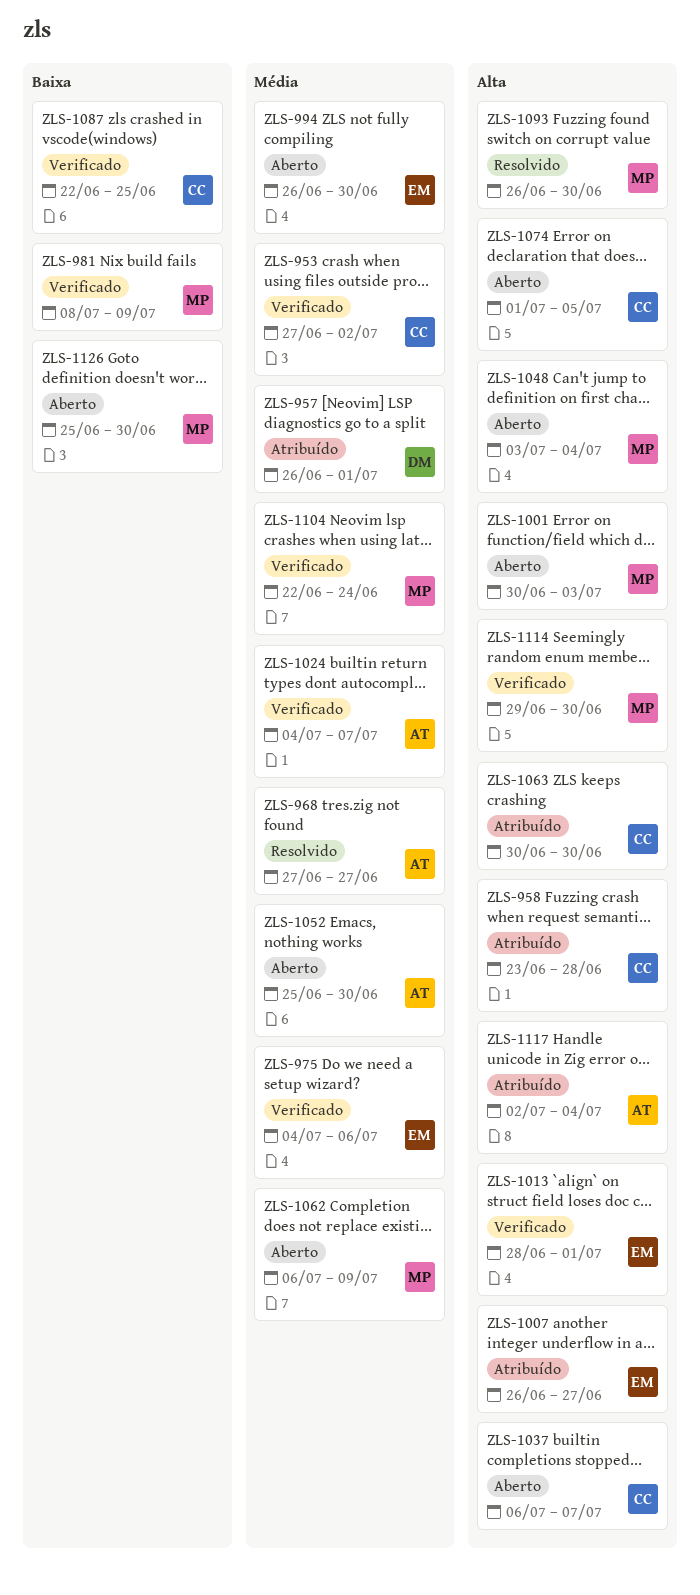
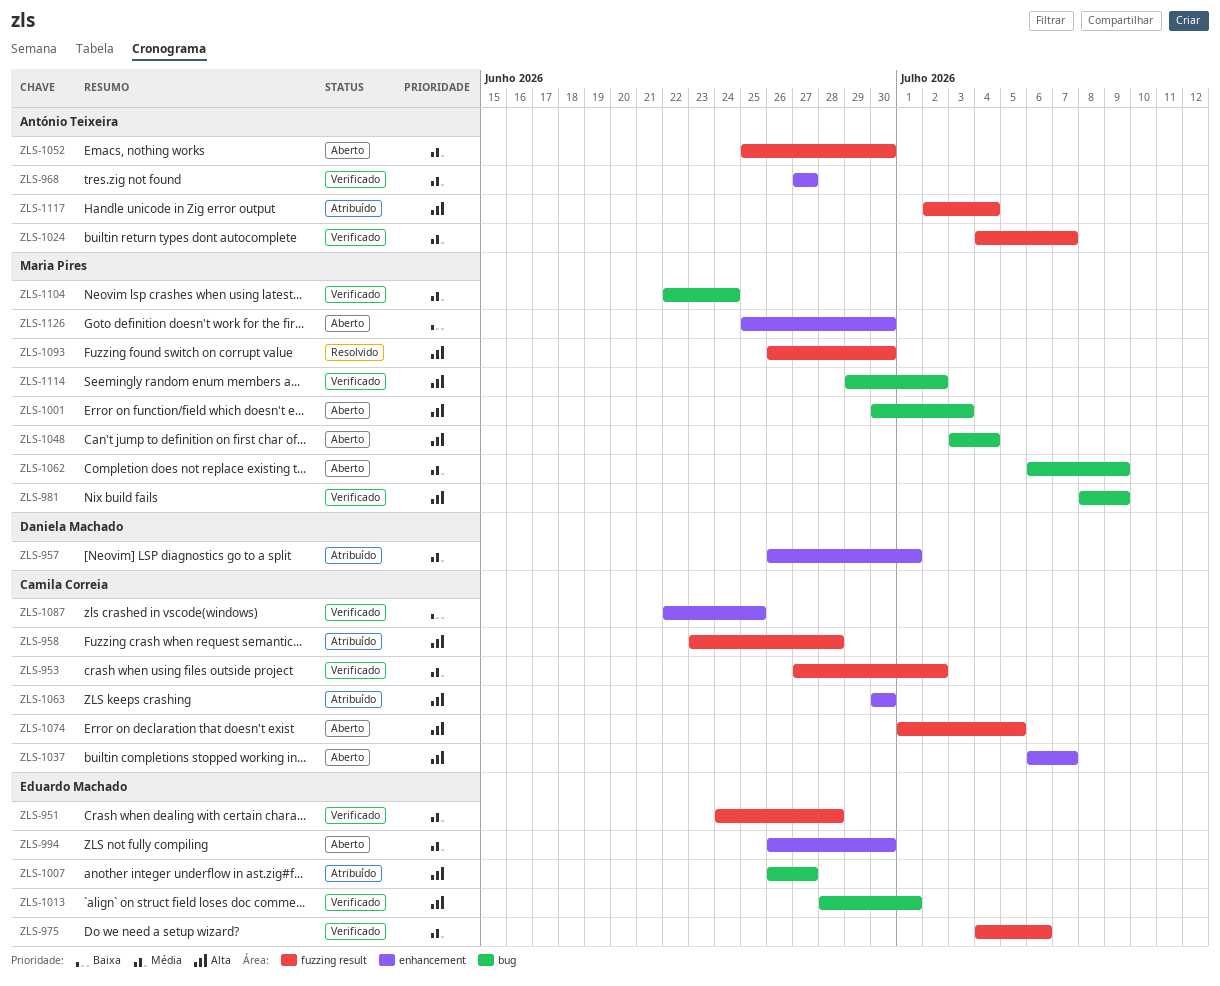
ZLS-951: none -> present
ZLS-968, status: Resolvido -> Verificado
ZLS-981, priority: Baixa -> Alta
ZLS-1114, due: Jun 30 -> Jul 2

